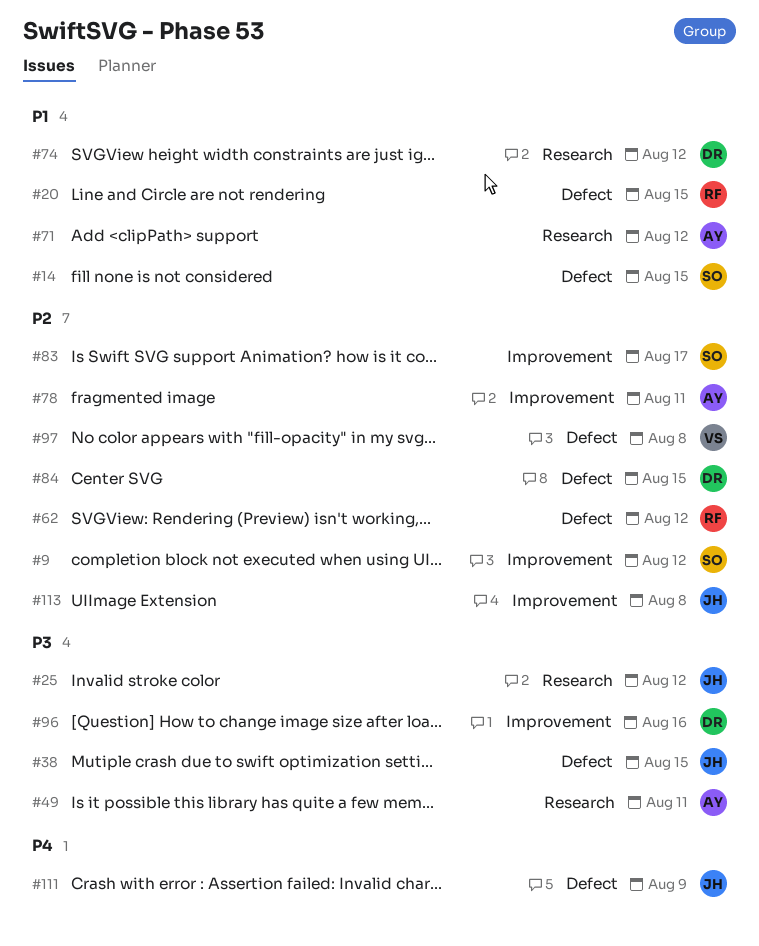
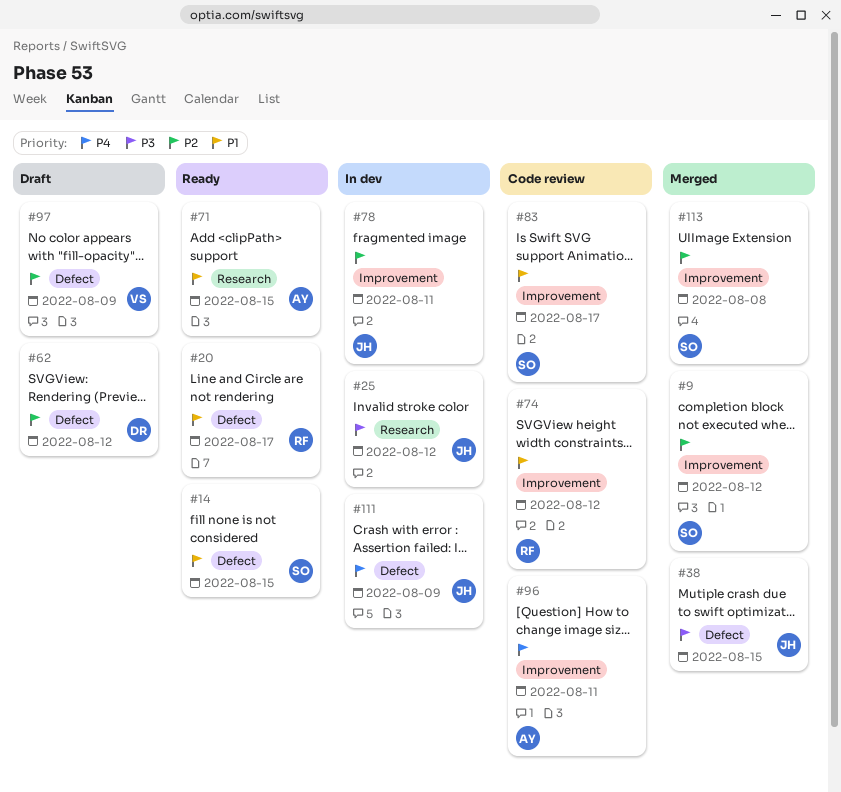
#20, due: Aug 15 -> Aug 17
#49: present -> none
#62, owner: RF -> DR
#71, due: Aug 12 -> Aug 15
#74, owner: DR -> RF
#74, label: Research -> Improvement
#78, owner: AY -> JH
#83, priority: P2 -> P1
#84: present -> none
#96, owner: DR -> AY
#96, priority: P3 -> P4
#96, due: Aug 16 -> Aug 11
#97, due: Aug 8 -> Aug 9
#113, owner: JH -> SO

